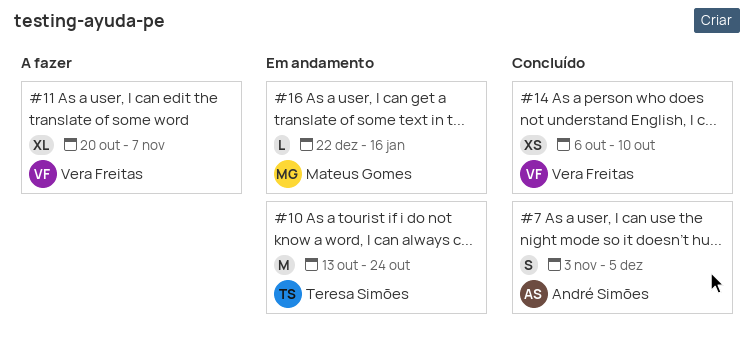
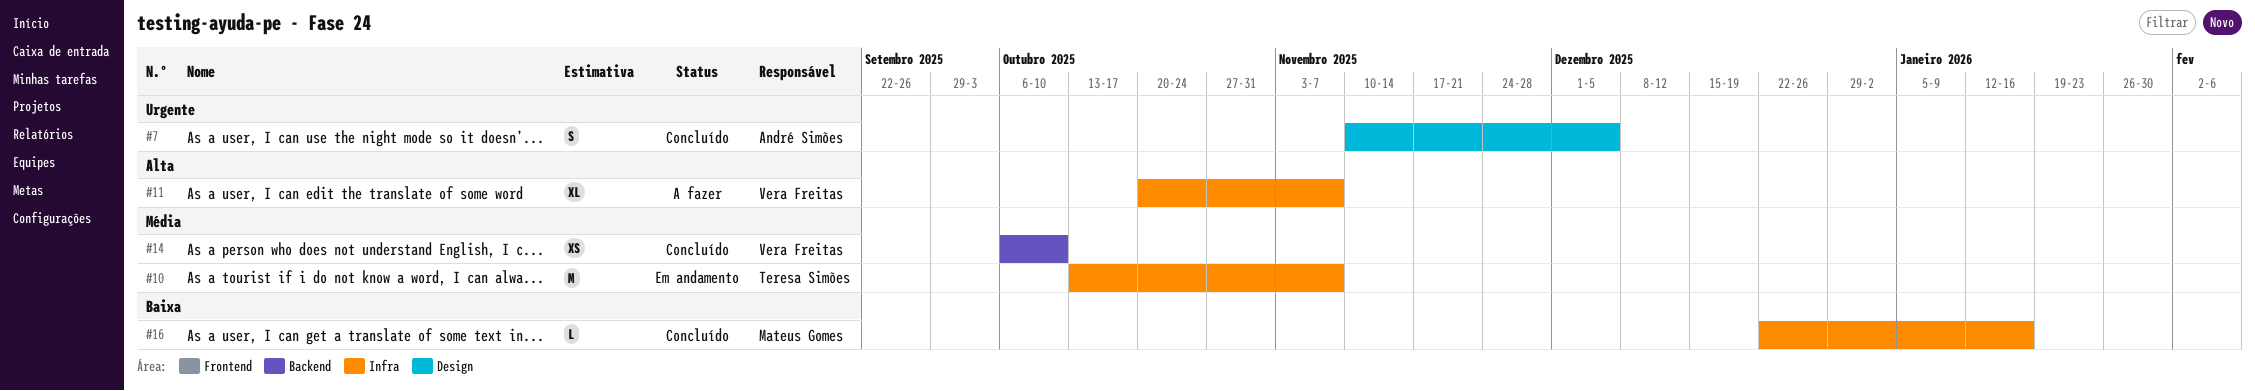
#7, start: Nov 3 -> Nov 10
#10, due: Oct 24 -> Nov 7
#16, status: Em andamento -> Concluído

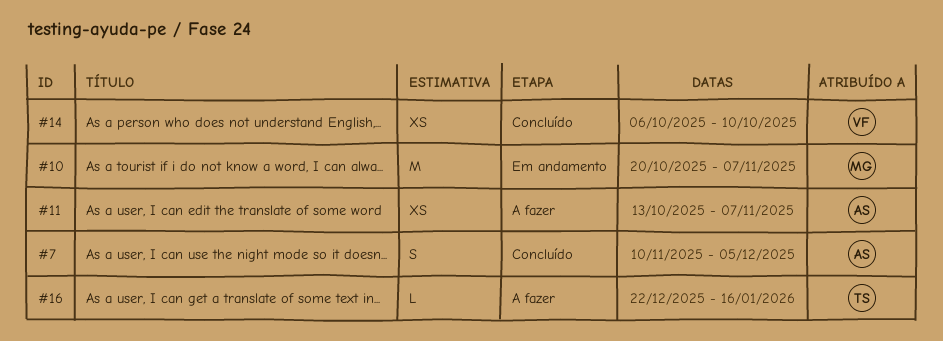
#10, owner: Teresa Simões -> Mateus Gomes
#10, start: Oct 13 -> Oct 20
#11, owner: Vera Freitas -> André Simões
#11, estimate: XL -> XS
#11, start: Oct 20 -> Oct 13
#16, status: Concluído -> A fazer
#16, owner: Mateus Gomes -> Teresa Simões

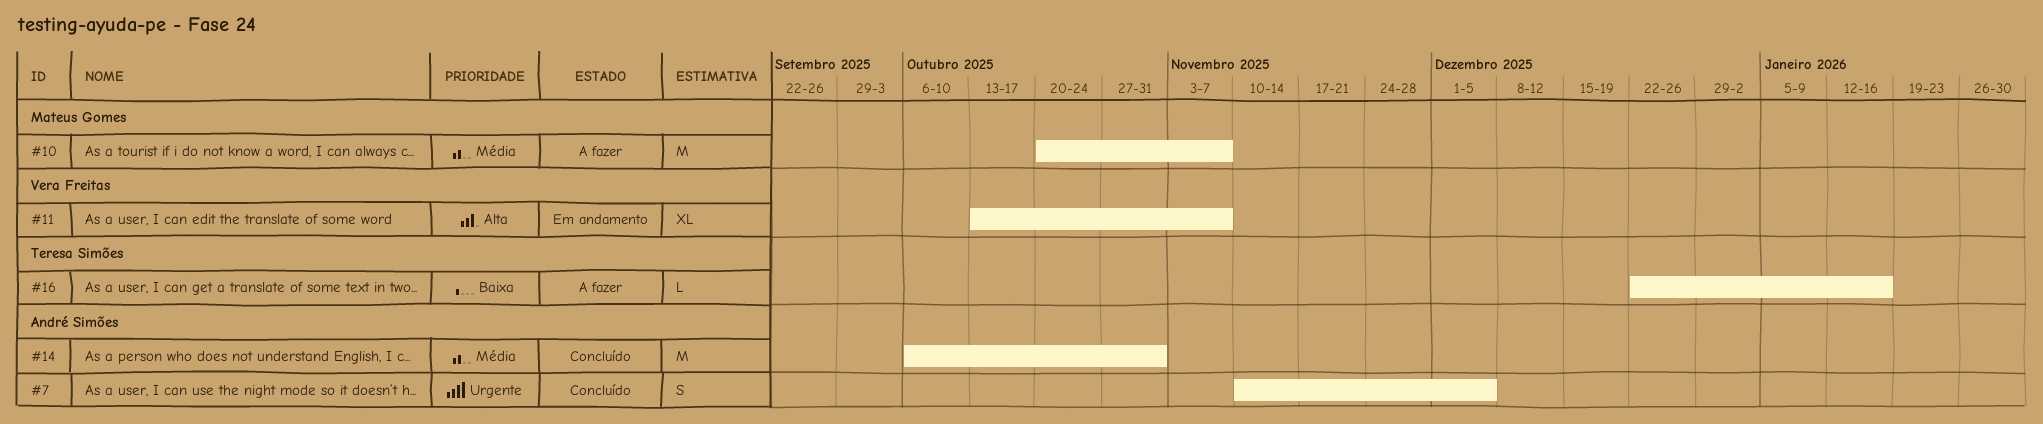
#10, status: Em andamento -> A fazer
#11, status: A fazer -> Em andamento
#11, owner: André Simões -> Vera Freitas
#11, estimate: XS -> XL
#14, owner: Vera Freitas -> André Simões
#14, estimate: XS -> M
#14, due: Oct 10 -> Oct 31

